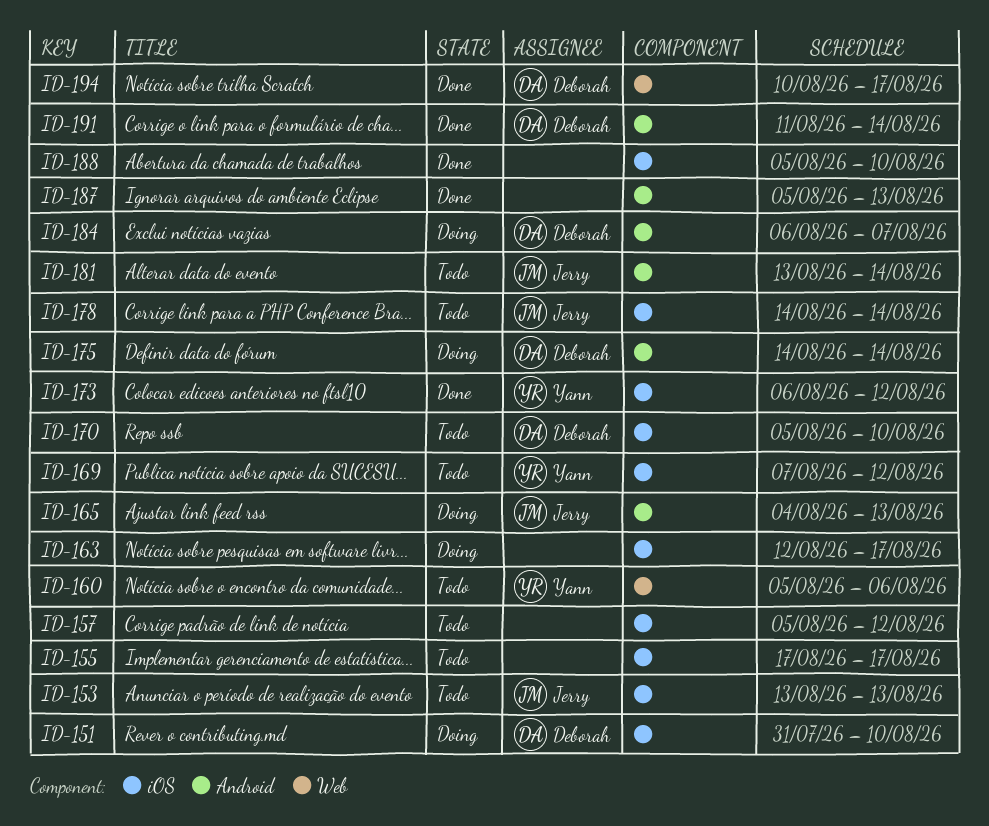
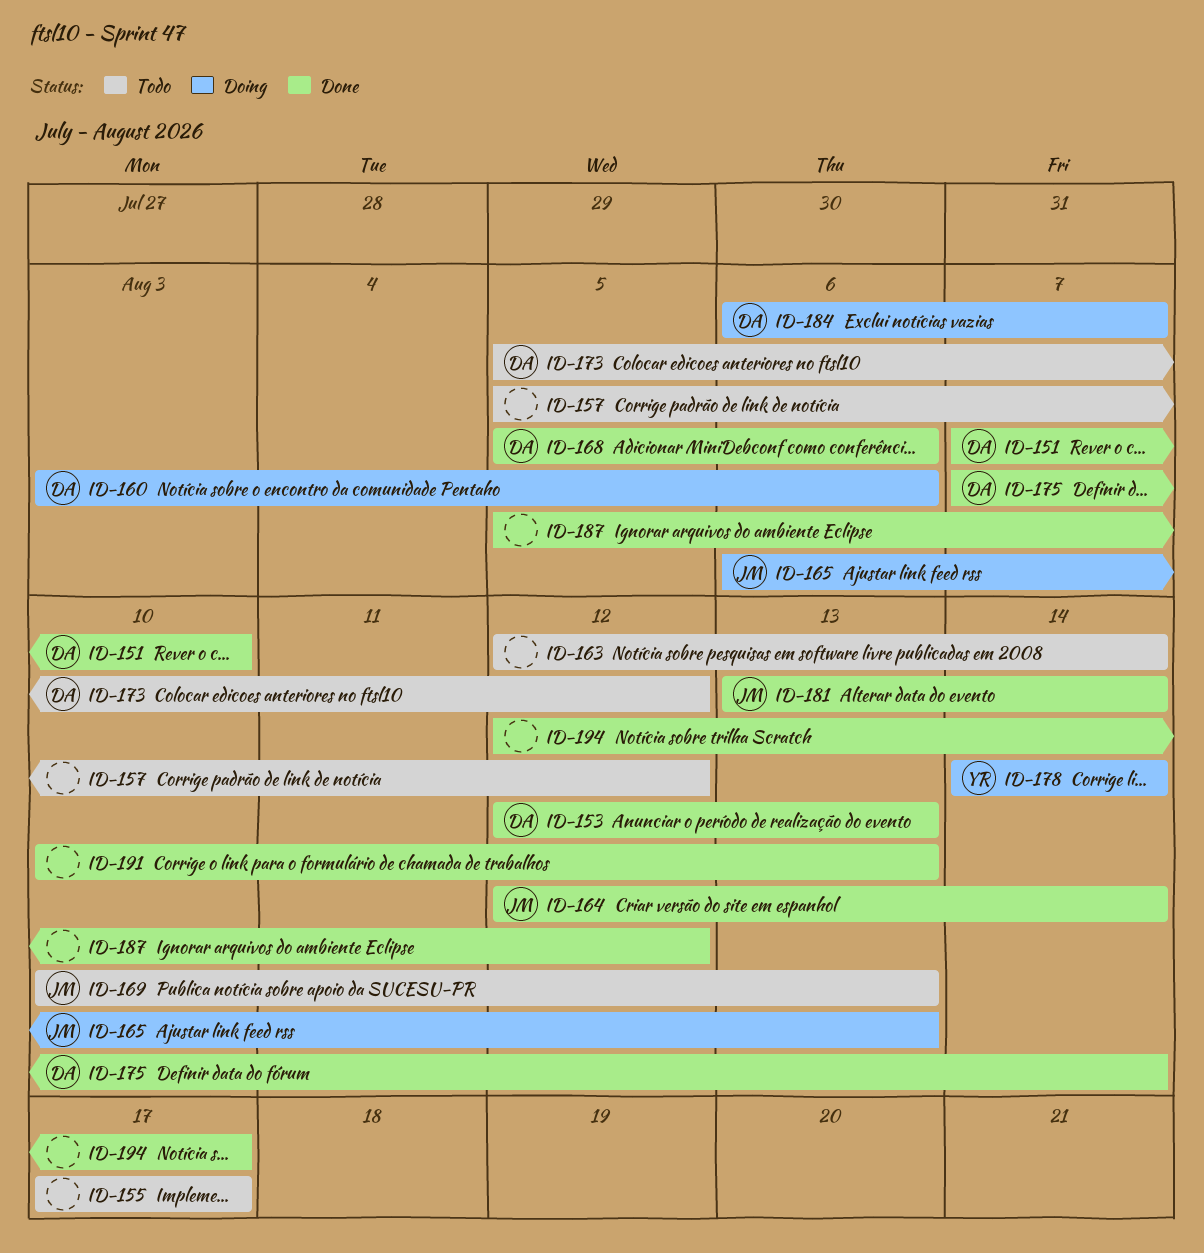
ID-151, status: Doing -> Done
ID-151, start: Jul 31 -> Aug 7
ID-153, status: Todo -> Done
ID-153, owner: Jerry -> Deborah
ID-153, start: Aug 13 -> Aug 12
ID-160, status: Todo -> Doing
ID-160, owner: Yann -> Deborah
ID-160, start: Aug 5 -> Aug 3
ID-163, status: Doing -> Todo
ID-163, due: Aug 17 -> Aug 14
ID-164: none -> present
ID-165, start: Aug 4 -> Aug 6
ID-168: none -> present
ID-169, owner: Yann -> Jerry
ID-169, start: Aug 7 -> Aug 10
ID-169, due: Aug 12 -> Aug 13
ID-170: present -> none
ID-173, status: Done -> Todo
ID-173, owner: Yann -> Deborah
ID-173, start: Aug 6 -> Aug 5
ID-175, status: Doing -> Done
ID-175, start: Aug 14 -> Aug 7
ID-178, status: Todo -> Doing
ID-178, owner: Jerry -> Yann
ID-181, status: Todo -> Done
ID-187, due: Aug 13 -> Aug 12
ID-188: present -> none
ID-191, owner: Deborah -> none
ID-191, start: Aug 11 -> Aug 10
ID-191, due: Aug 14 -> Aug 13
ID-194, owner: Deborah -> none
ID-194, start: Aug 10 -> Aug 12

